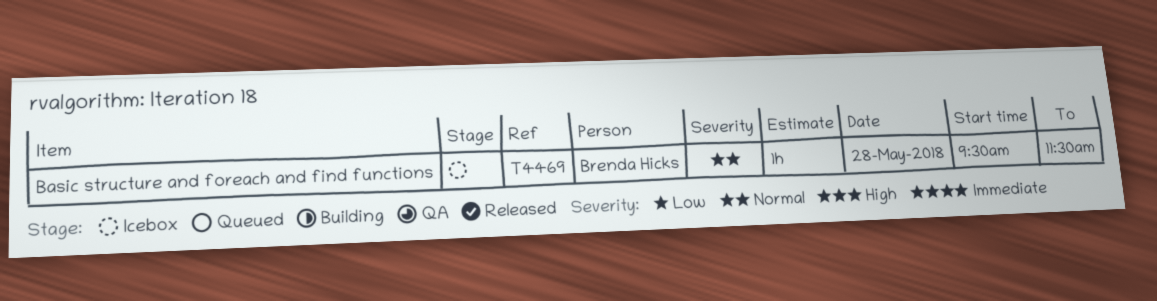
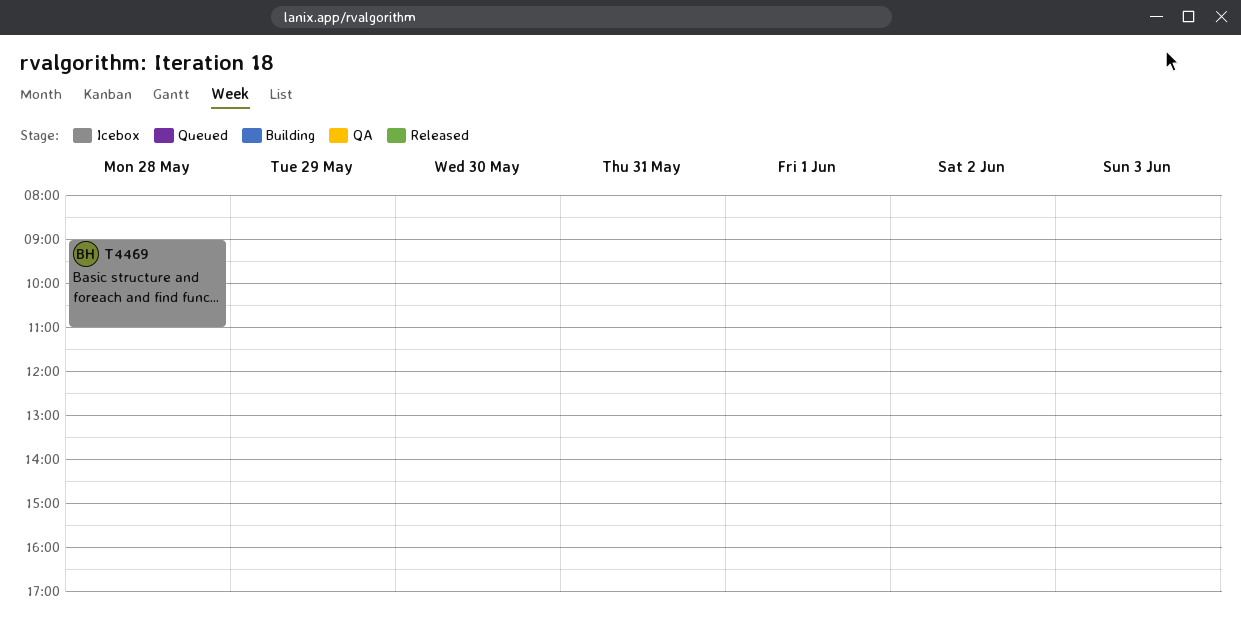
T4469, begins: 09:30 -> 09:00
T4469, ends: 11:30 -> 11:00

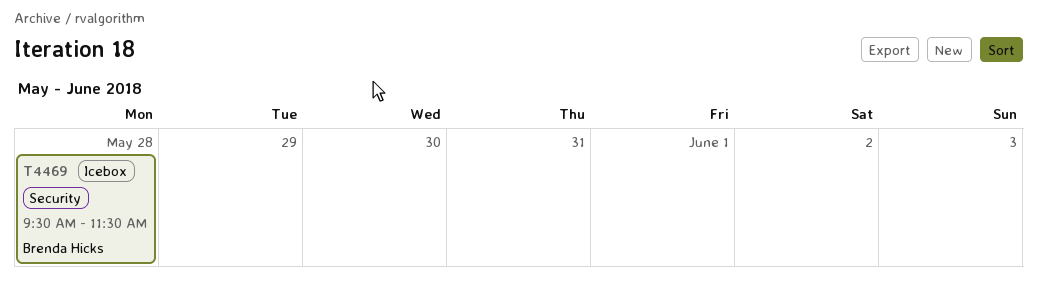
T4469, begins: 09:00 -> 09:30
T4469, ends: 11:00 -> 11:30

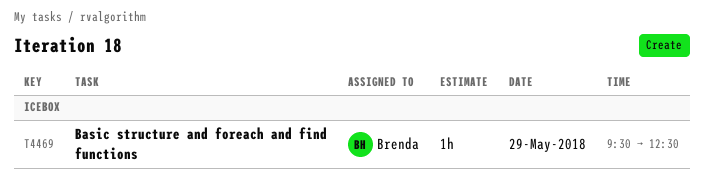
T4469, day: May 28 -> May 29
T4469, ends: 11:30 -> 12:30

